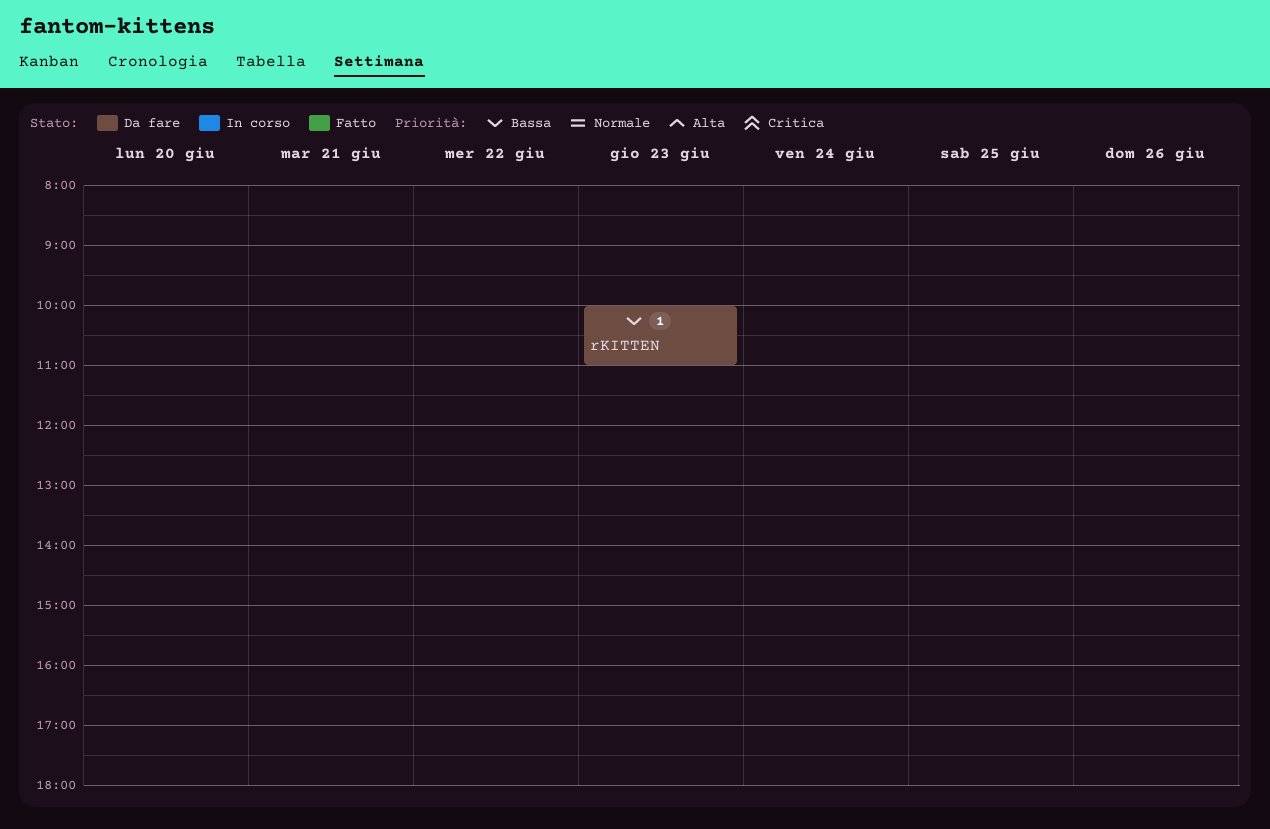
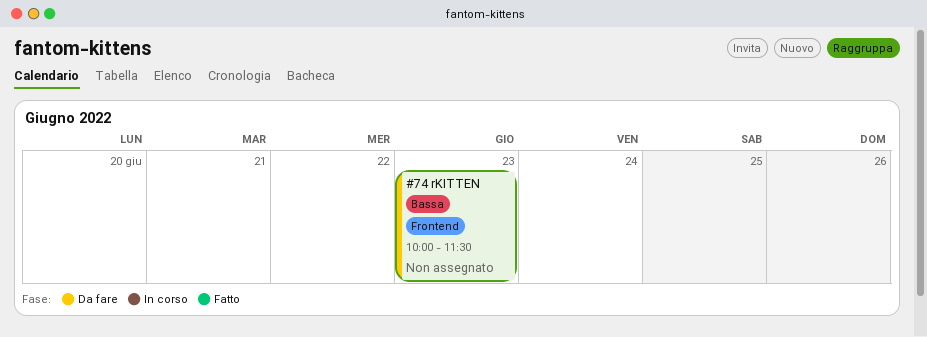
rKITTEN, ends: 11:00 -> 11:30

